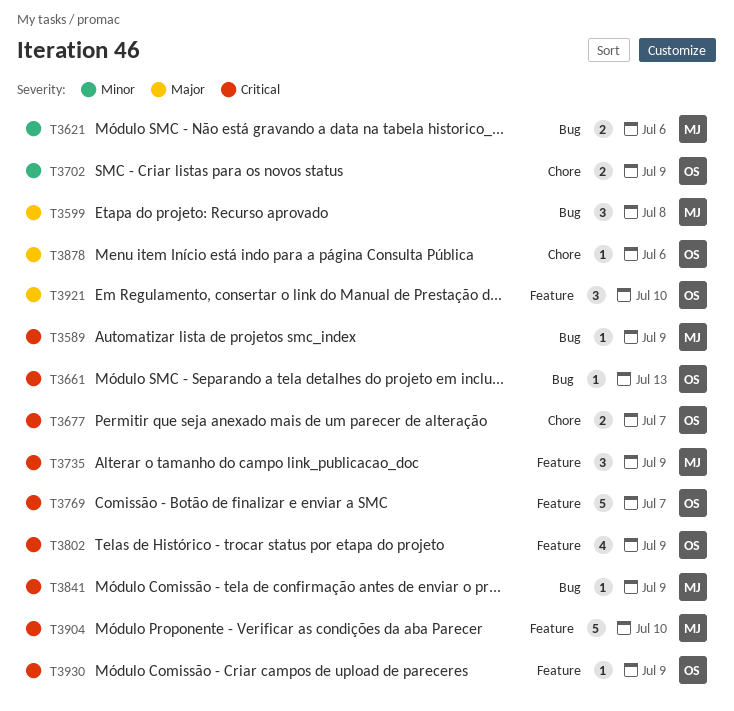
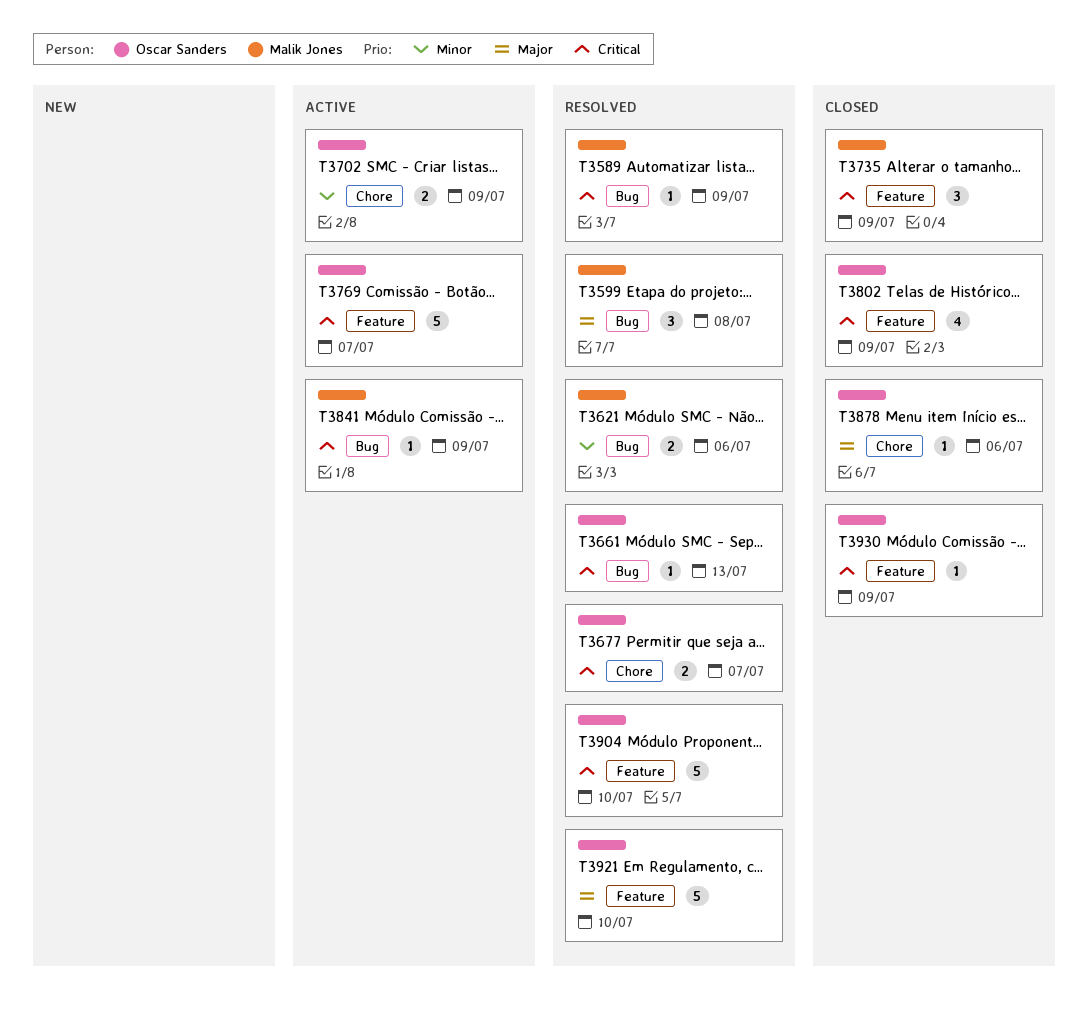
T3904, owner: Malik Jones -> Oscar Sanders
T3921, estimate: 3 -> 5

